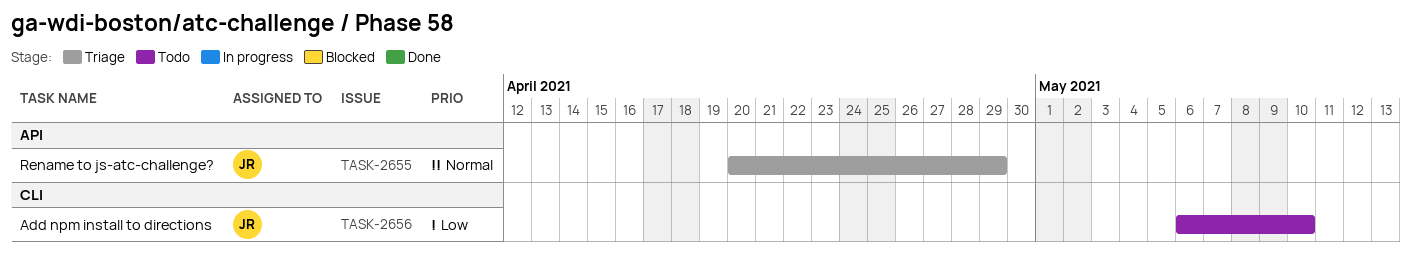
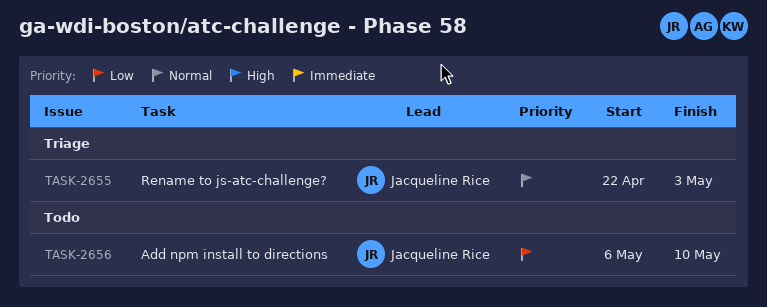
TASK-2655, start: Apr 20 -> Apr 22
TASK-2655, due: Apr 29 -> May 3

